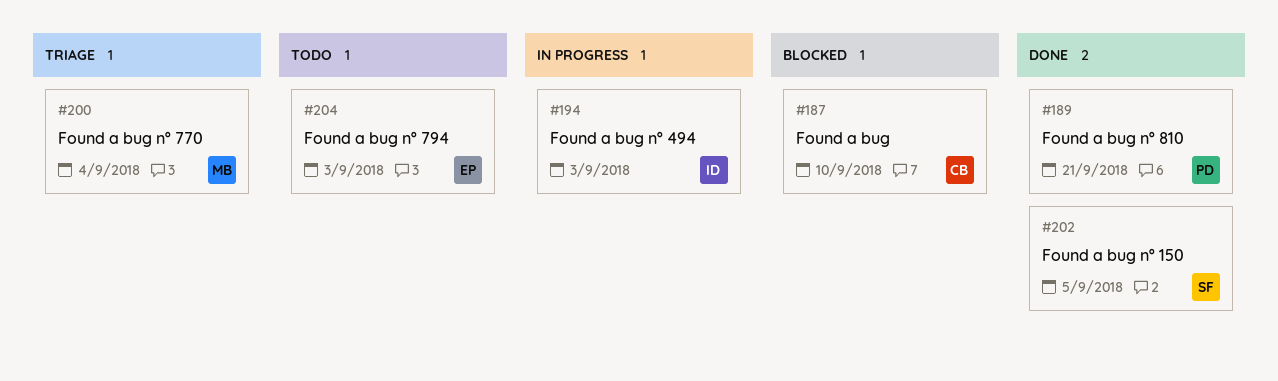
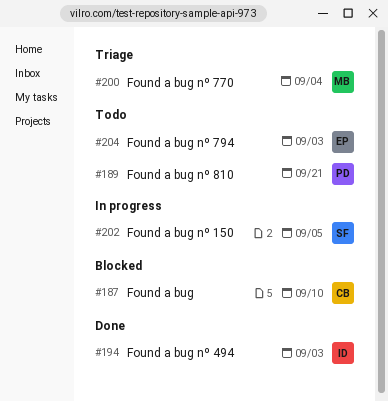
#189, status: Done -> Todo
#194, status: In progress -> Done
#202, status: Done -> In progress

